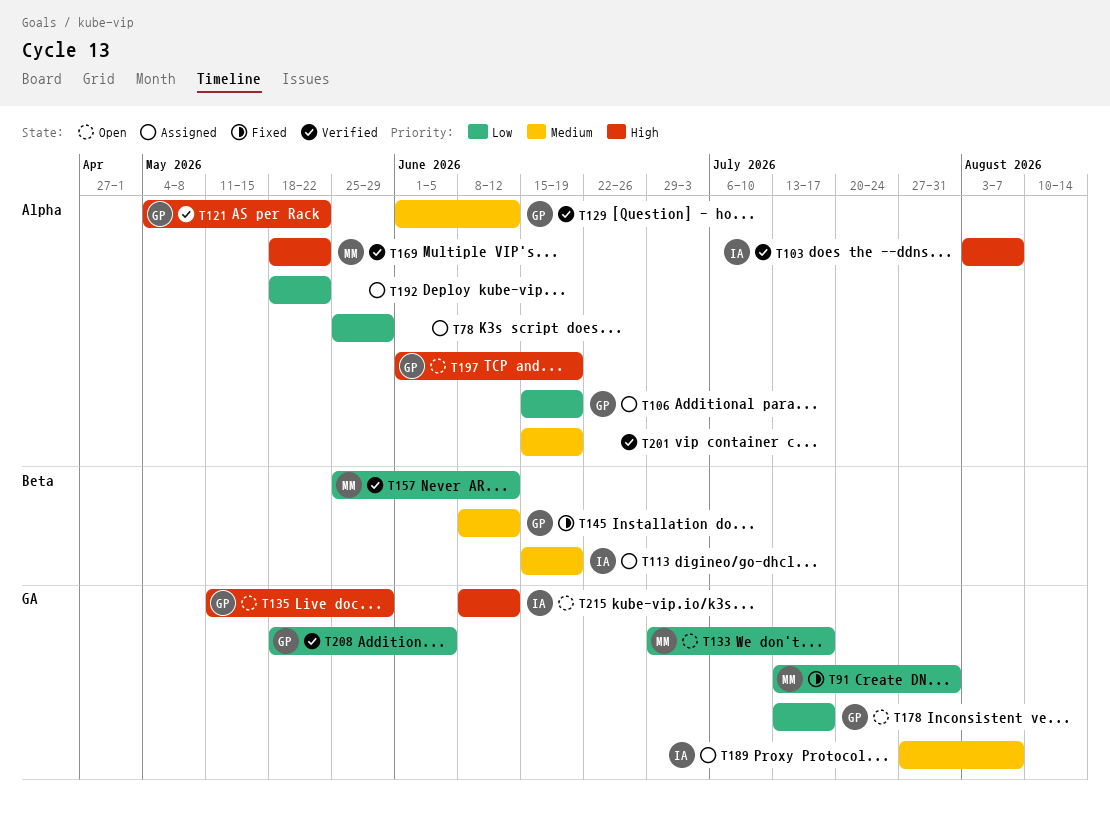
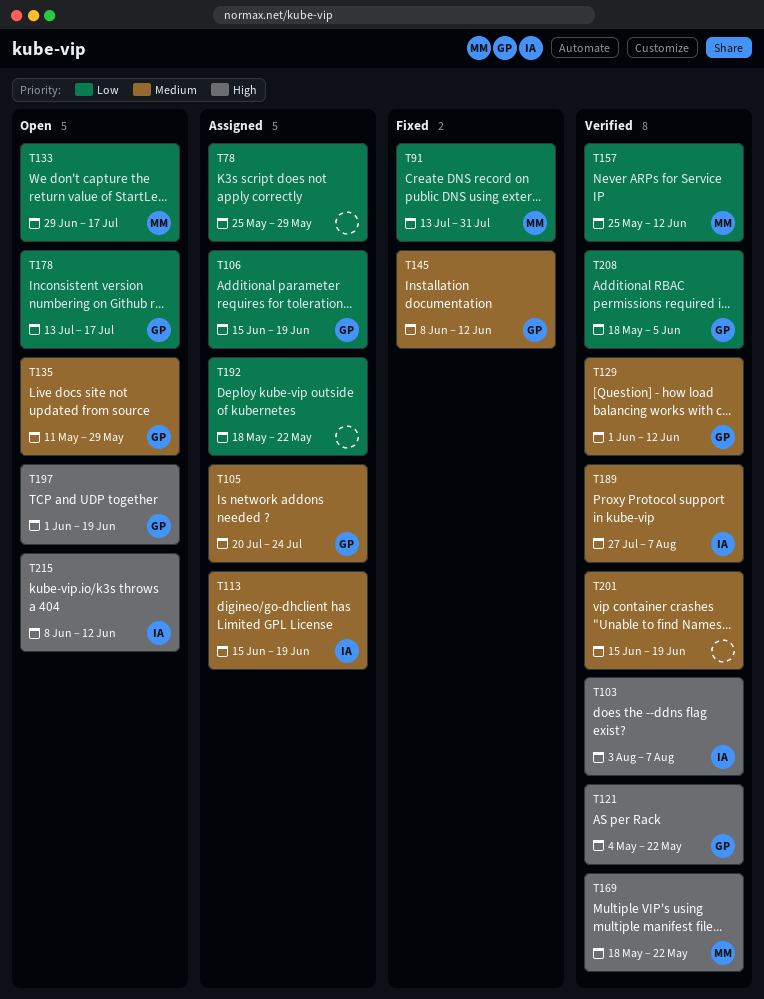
T105: none -> present
T135, priority: High -> Medium
T189, status: Assigned -> Verified

